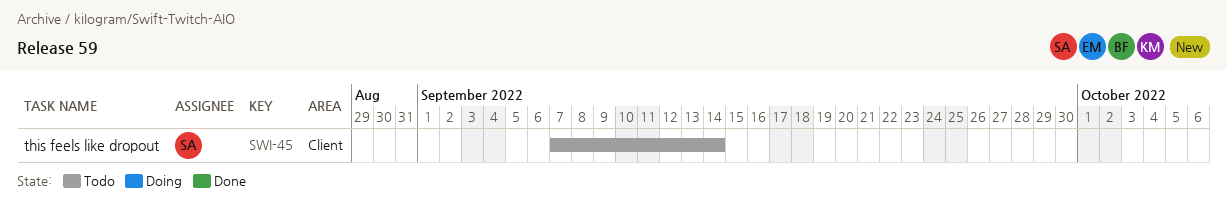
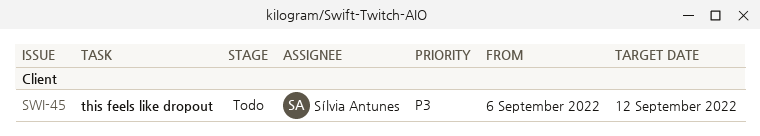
SWI-45, start: Sep 7 -> Sep 6
SWI-45, due: Sep 14 -> Sep 12

